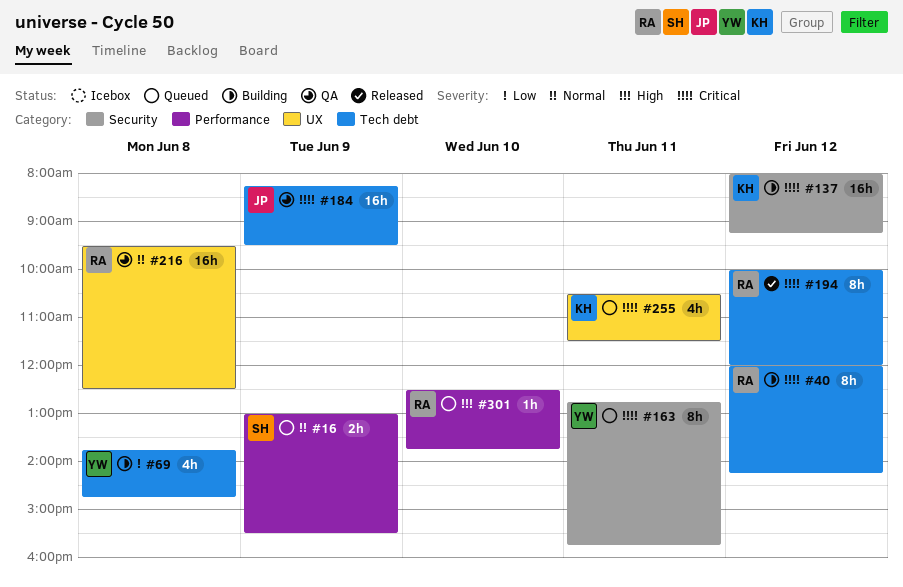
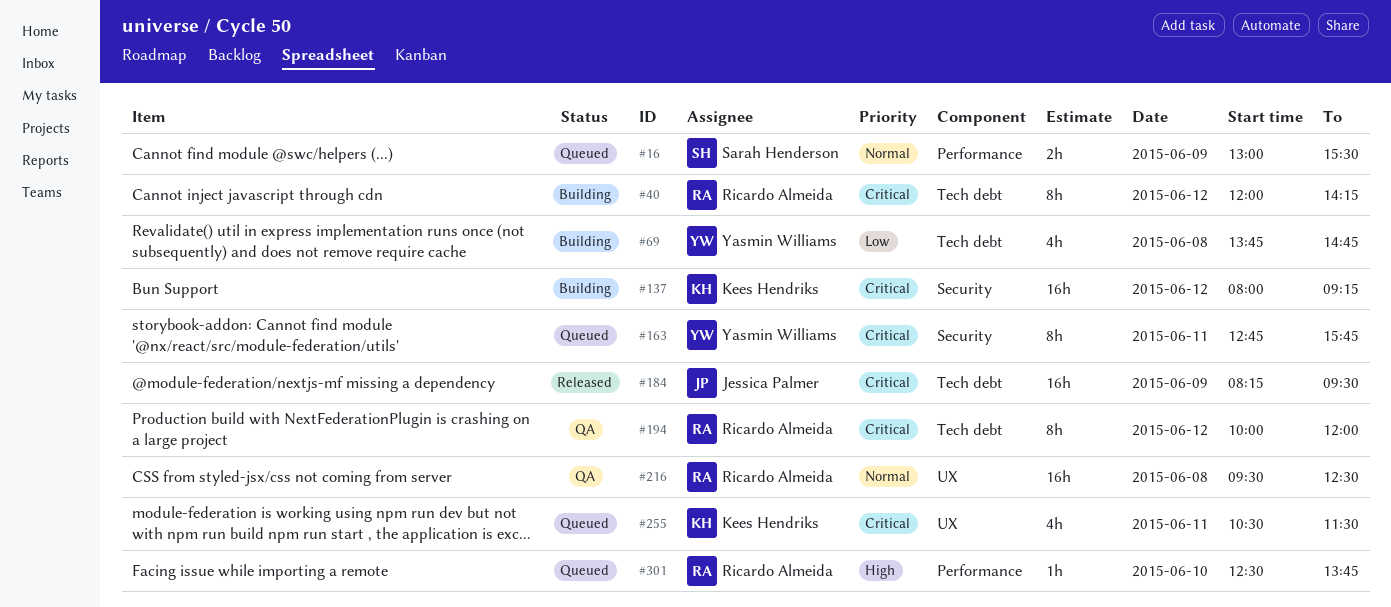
#184, status: QA -> Released
#194, status: Released -> QA

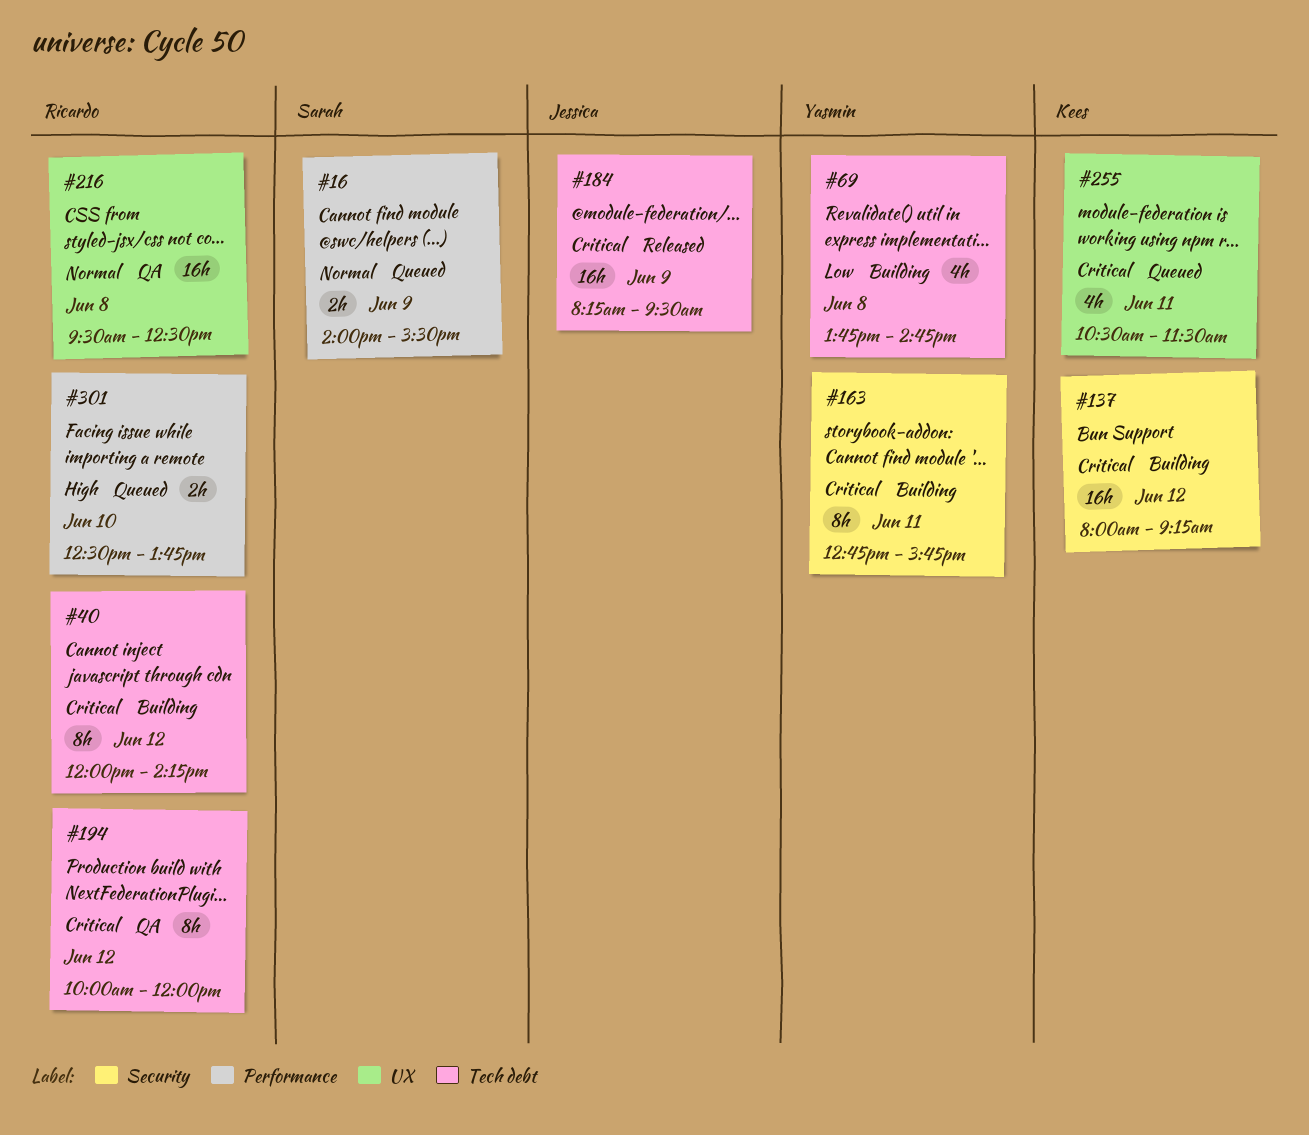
#16, begins: 13:00 -> 14:00
#163, status: Queued -> Building
#301, estimate: 1h -> 2h

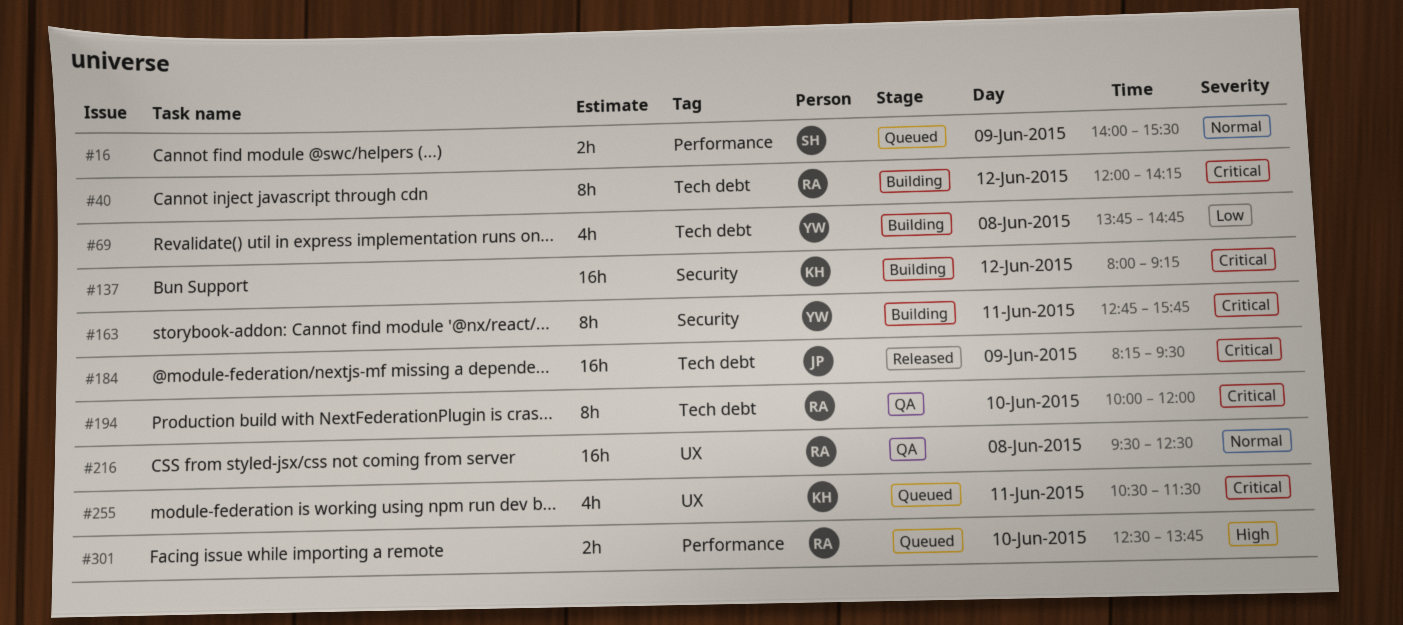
#194, day: Jun 12 -> Jun 10

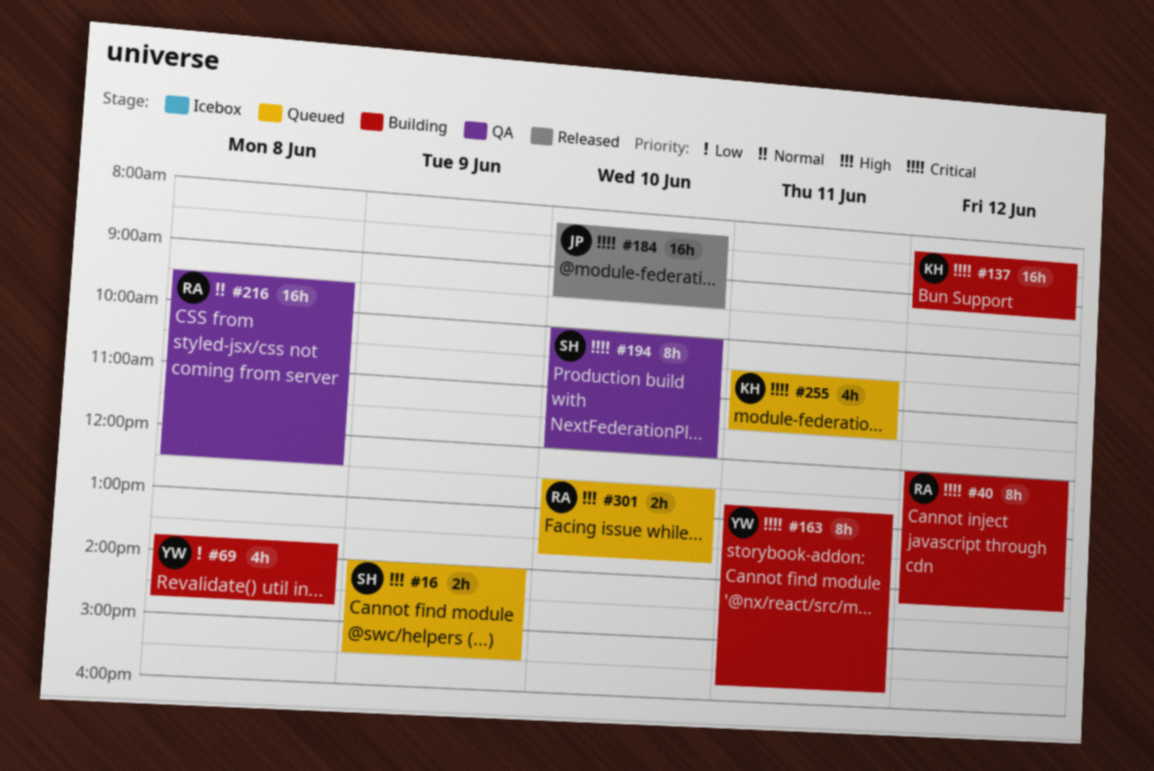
#16, priority: Normal -> High
#137, begins: 08:00 -> 08:15
#184, day: Jun 9 -> Jun 10
#194, owner: RA -> SH

